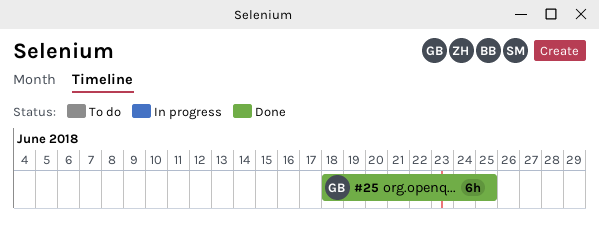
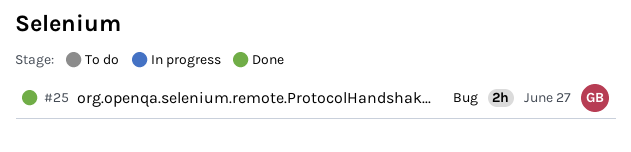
#25, estimate: 6h -> 2h
#25, due: Jun 25 -> Jun 27

